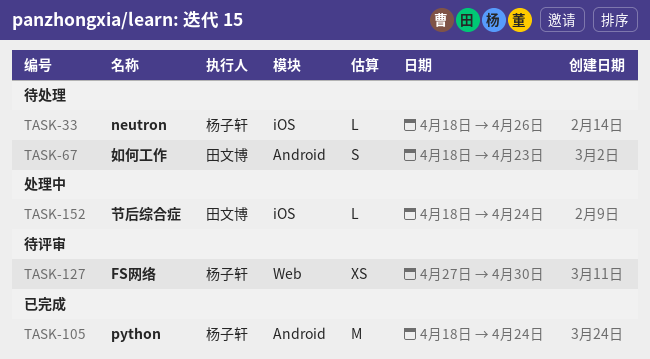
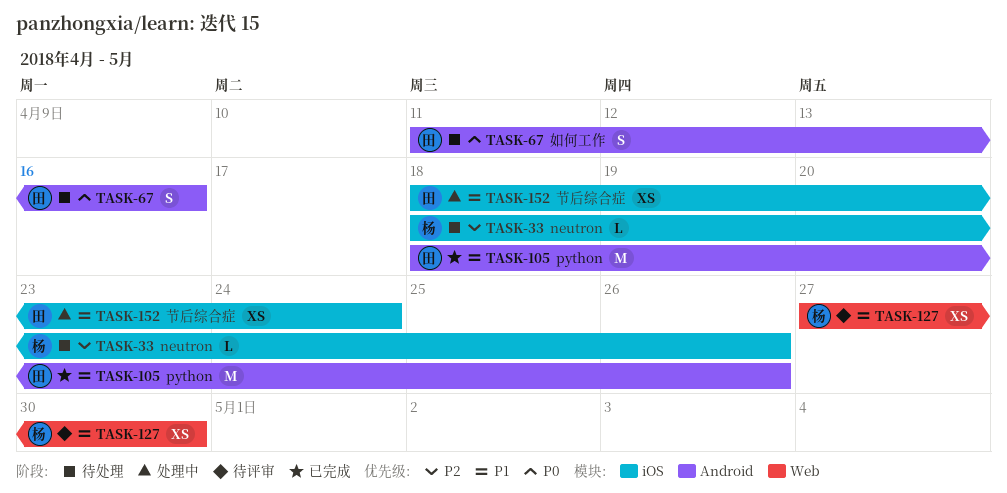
TASK-67, start: Apr 18 -> Apr 11
TASK-67, due: Apr 23 -> Apr 16
TASK-105, owner: 杨子轩 -> 田文博
TASK-105, due: Apr 24 -> Apr 26
TASK-152, estimate: L -> XS

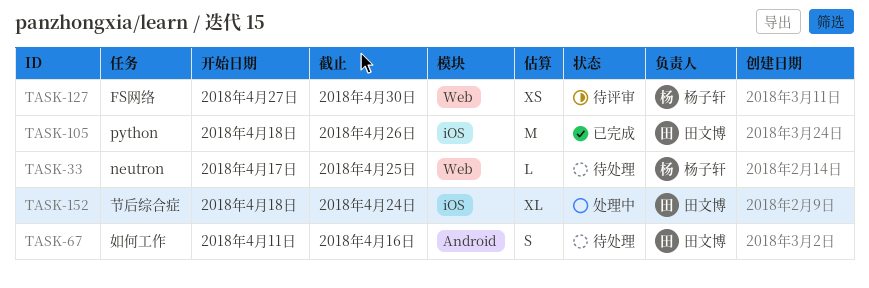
TASK-33, label: iOS -> Web
TASK-33, start: Apr 18 -> Apr 17
TASK-33, due: Apr 26 -> Apr 25
TASK-105, label: Android -> iOS
TASK-152, estimate: XS -> XL

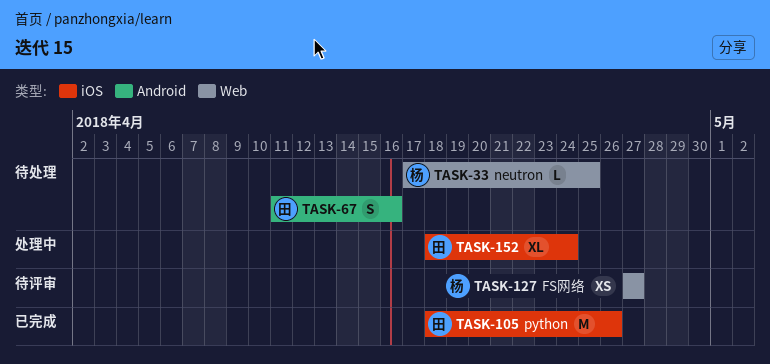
TASK-127, due: Apr 30 -> Apr 27

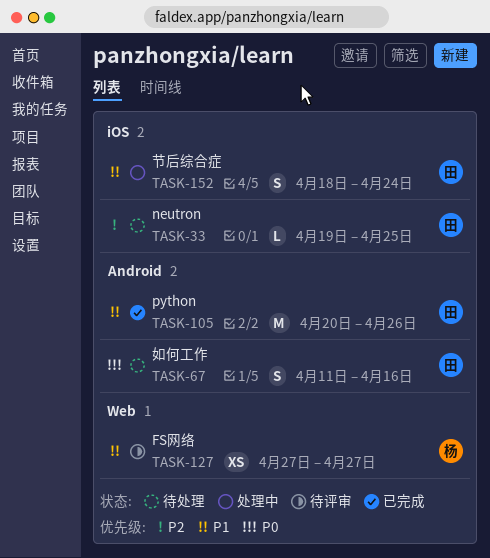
TASK-33, owner: 杨 -> 田
TASK-33, label: Web -> iOS
TASK-33, start: Apr 17 -> Apr 19
TASK-105, label: iOS -> Android
TASK-105, start: Apr 18 -> Apr 20
TASK-152, estimate: XL -> S

